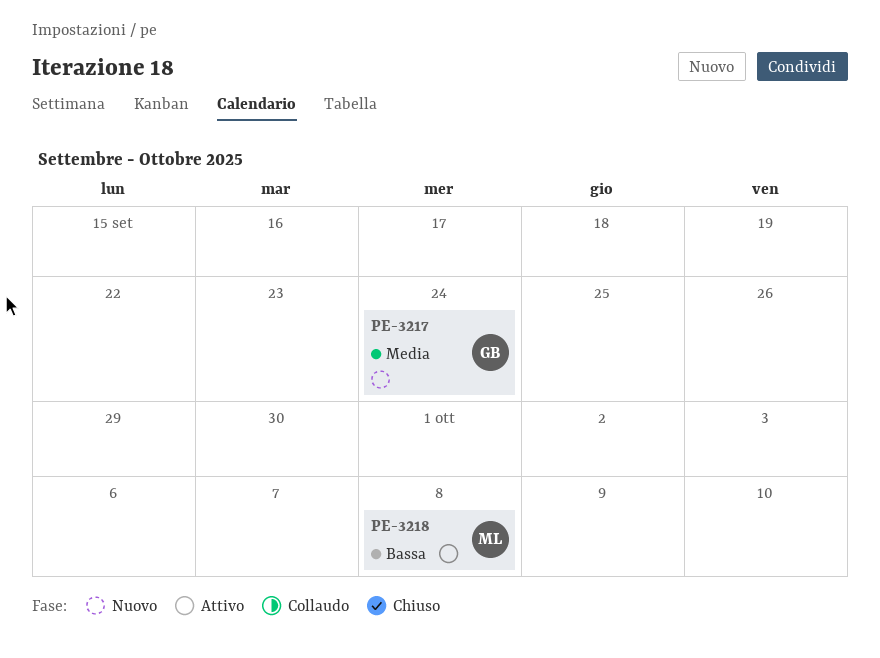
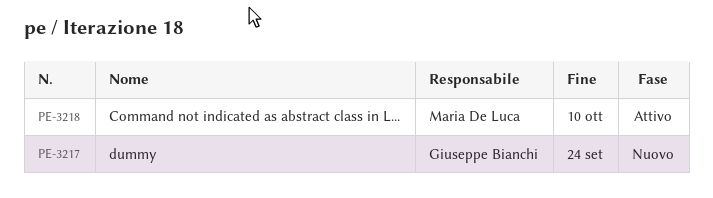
PE-3218, due: Oct 8 -> Oct 10

